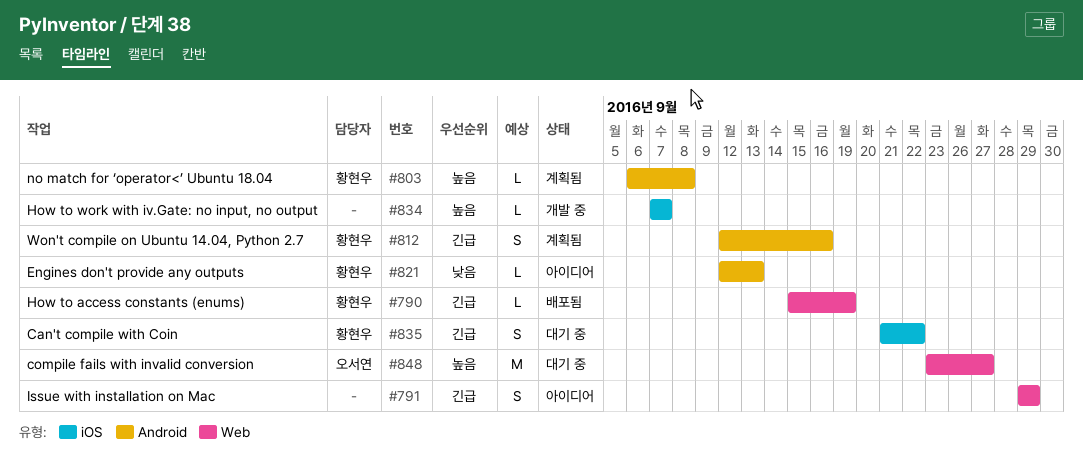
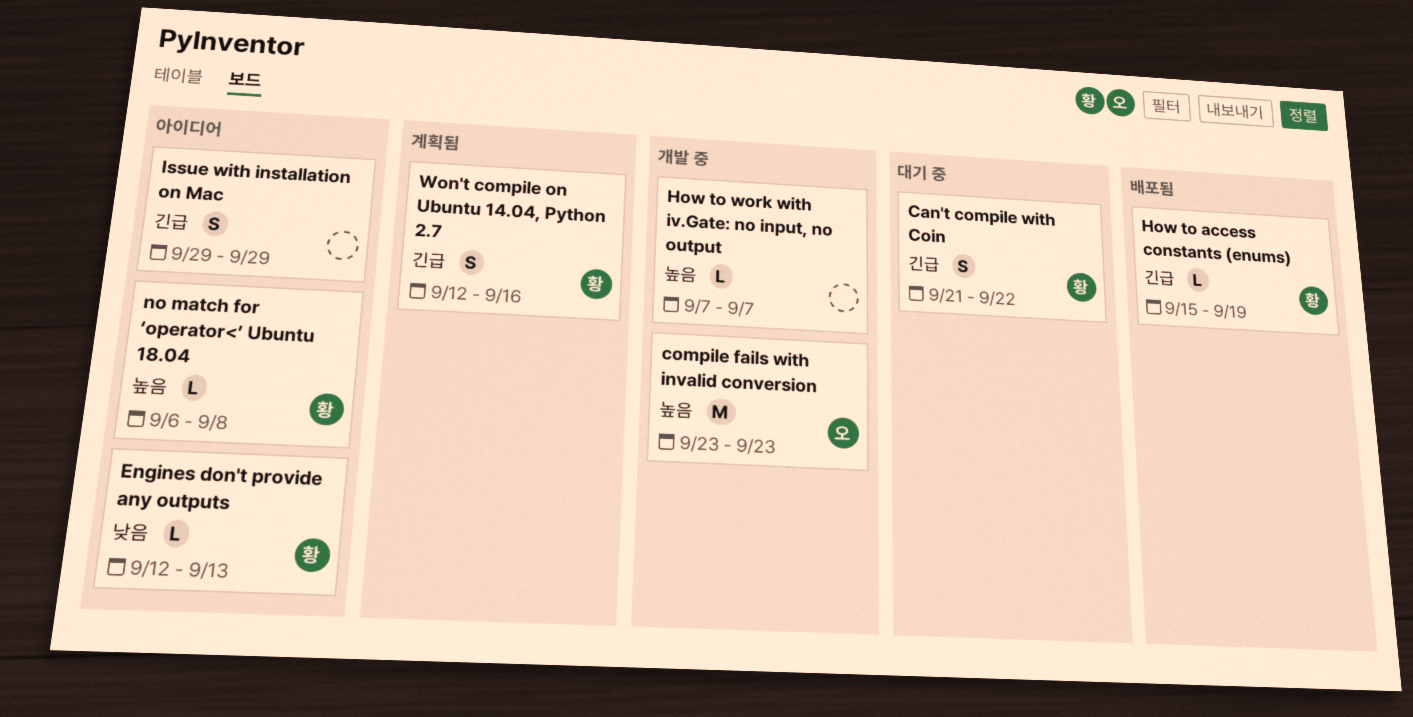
compile fails with invalid conversion, status: 대기 중 -> 개발 중
compile fails with invalid conversion, due: Sep 27 -> Sep 23
no match for ‘operator<’ Ubuntu 18.04, status: 계획됨 -> 아이디어

